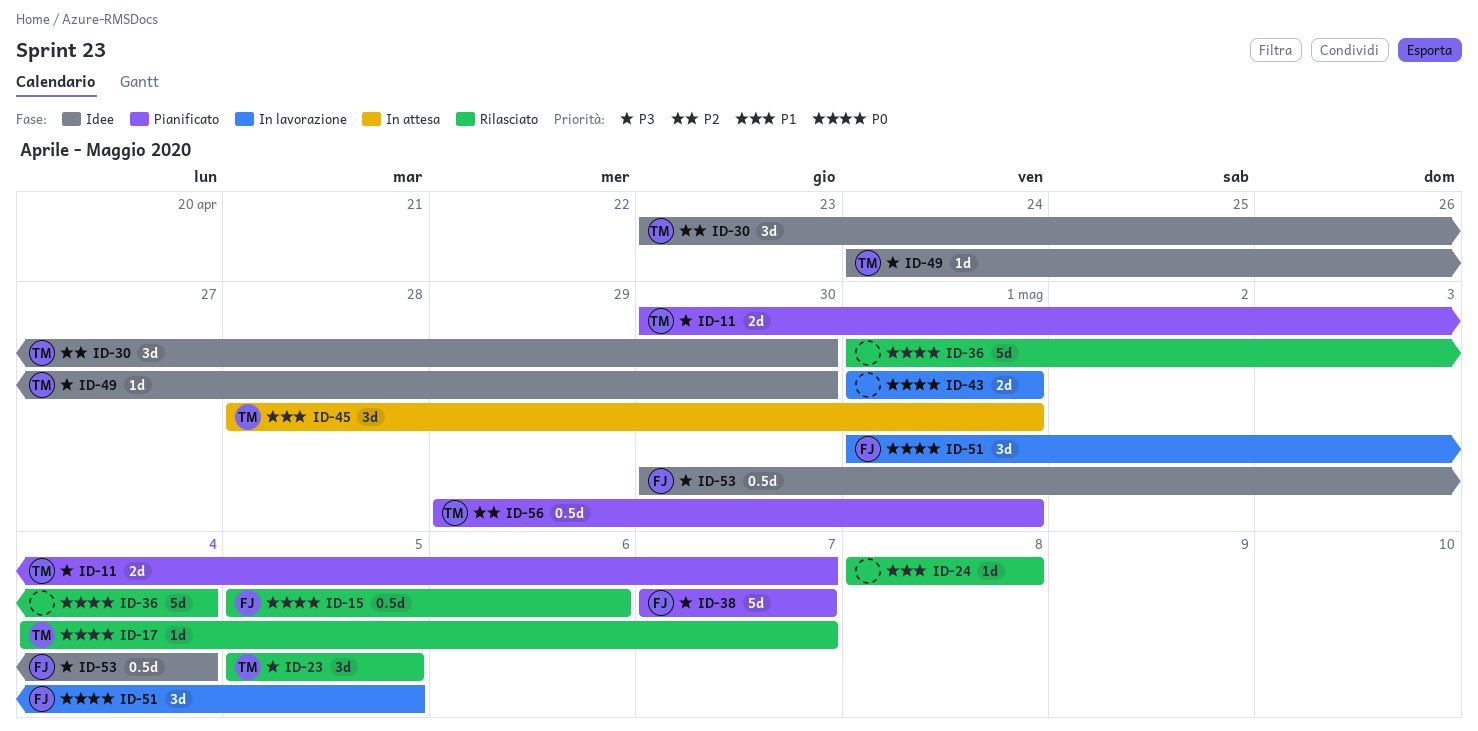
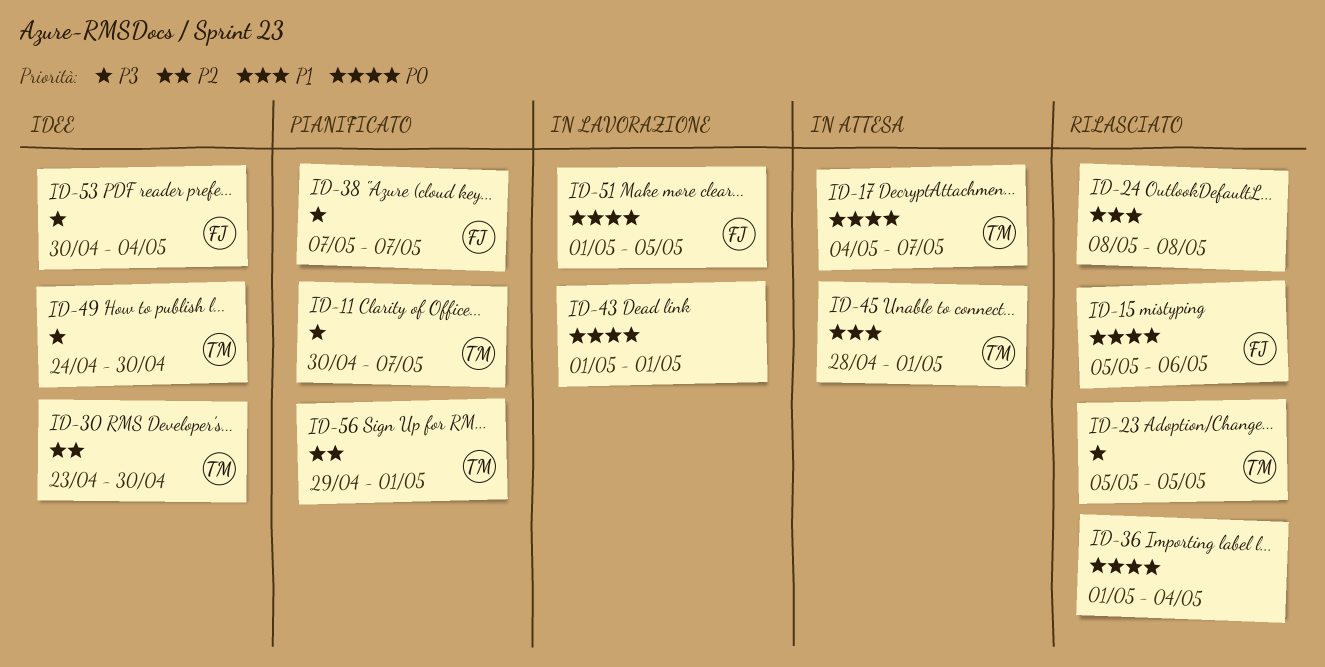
ID-17, status: Rilasciato -> In attesa

